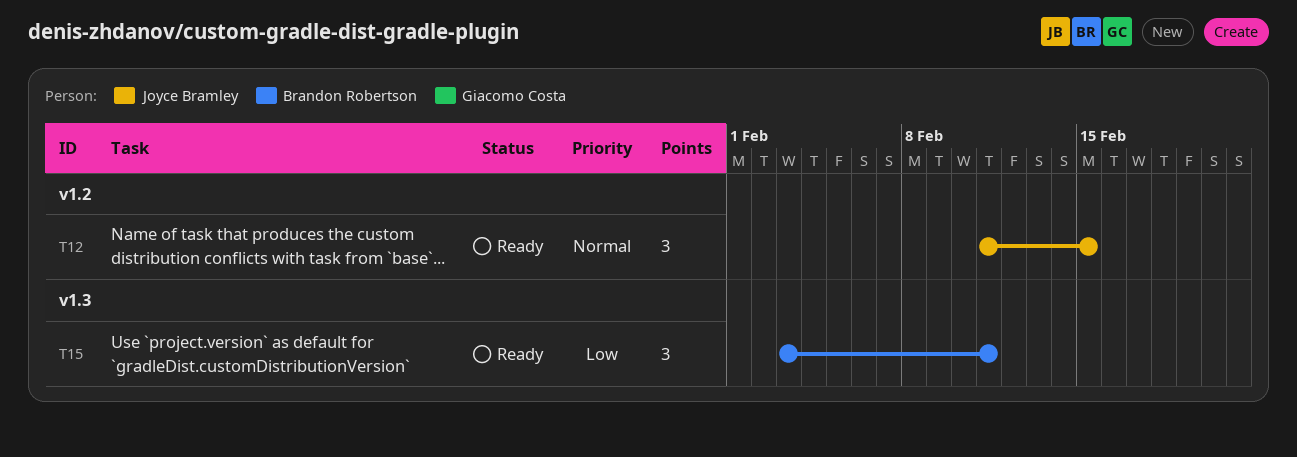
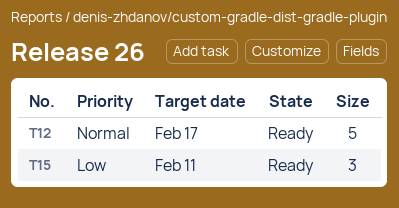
T12, estimate: 3 -> 5
T12, due: Feb 15 -> Feb 17

